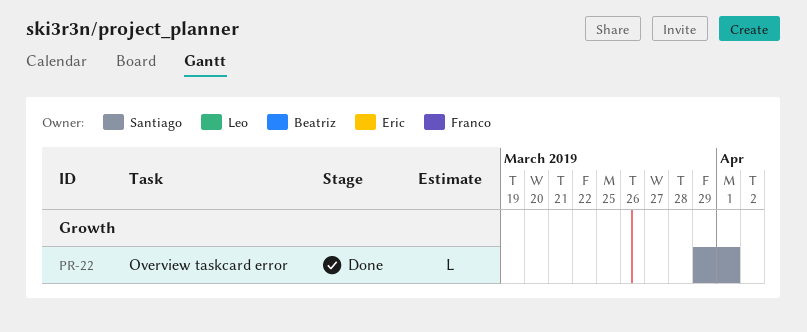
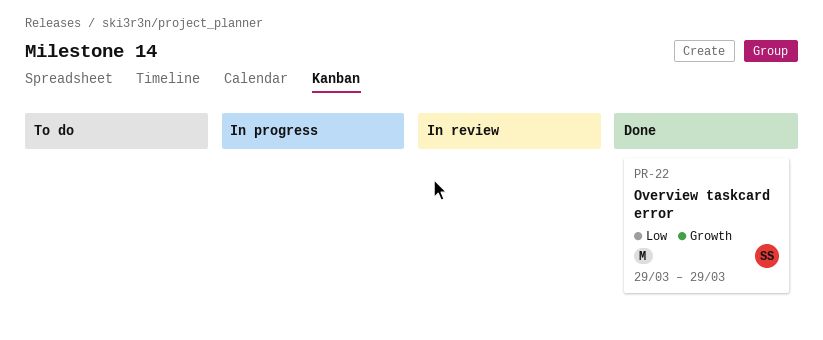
PR-22, estimate: L -> M
PR-22, due: Apr 1 -> Mar 29

